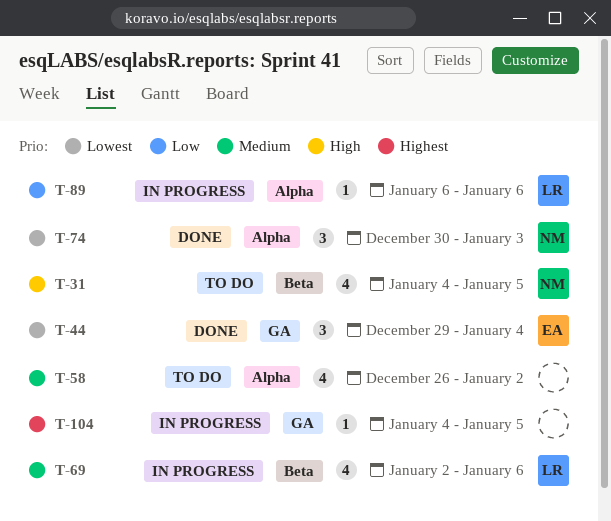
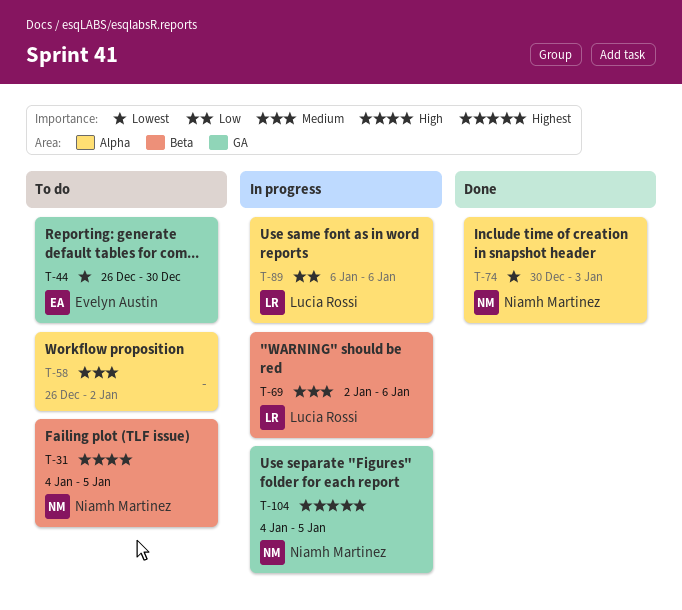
T-44, status: Done -> To do
T-44, start: Dec 29 -> Dec 26
T-44, due: Jan 4 -> Dec 30
T-104, owner: none -> Niamh Martinez

